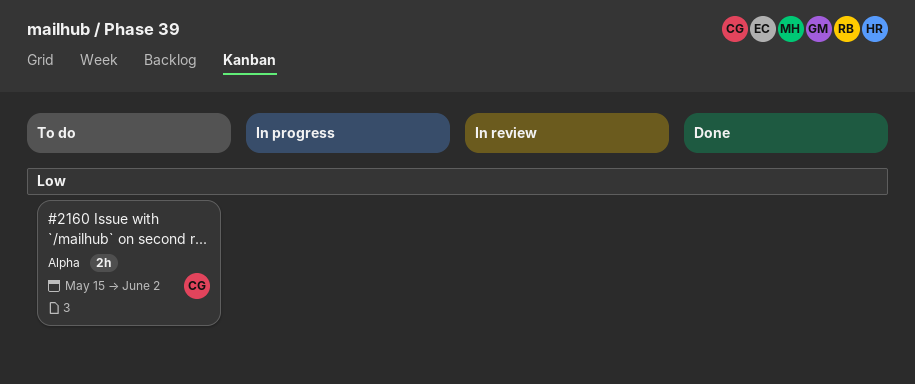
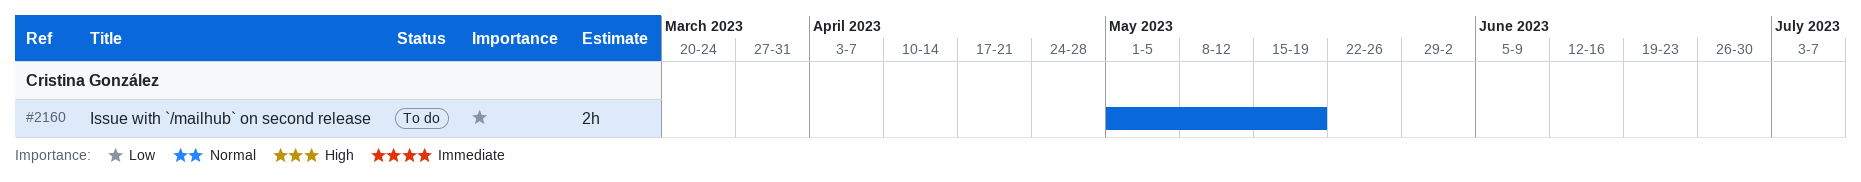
#2160, start: May 15 -> May 1
#2160, due: Jun 2 -> May 19

